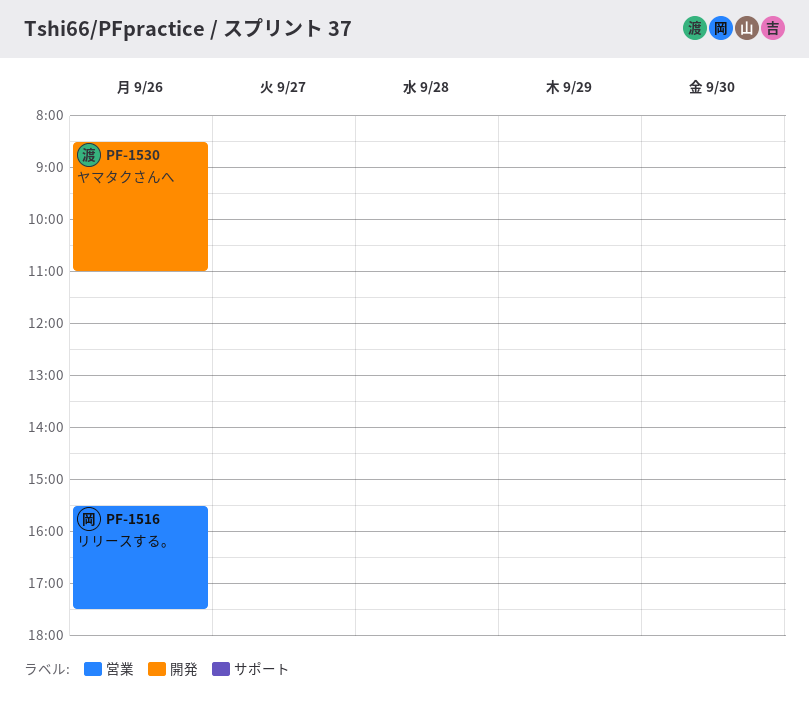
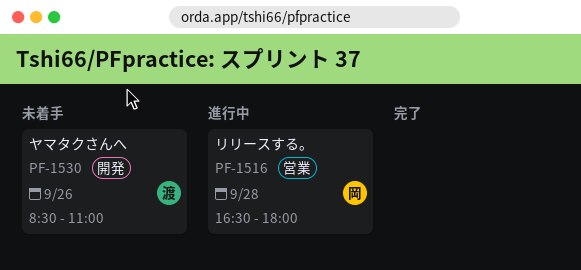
PF-1516, day: Sep 26 -> Sep 28
PF-1516, begins: 15:30 -> 16:30
PF-1516, ends: 17:30 -> 18:00

